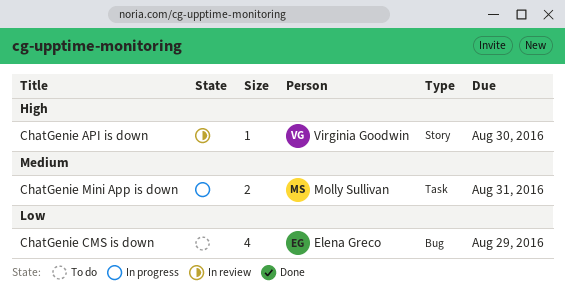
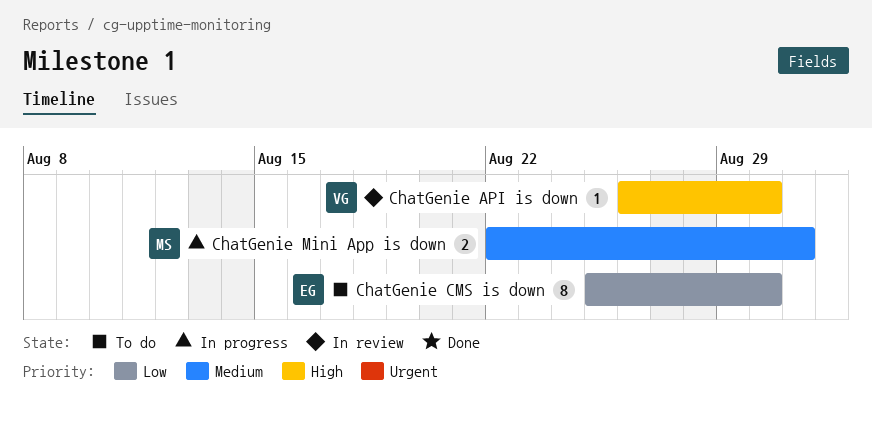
ChatGenie CMS is down, estimate: 4 -> 8
ChatGenie CMS is down, due: Aug 29 -> Aug 30

